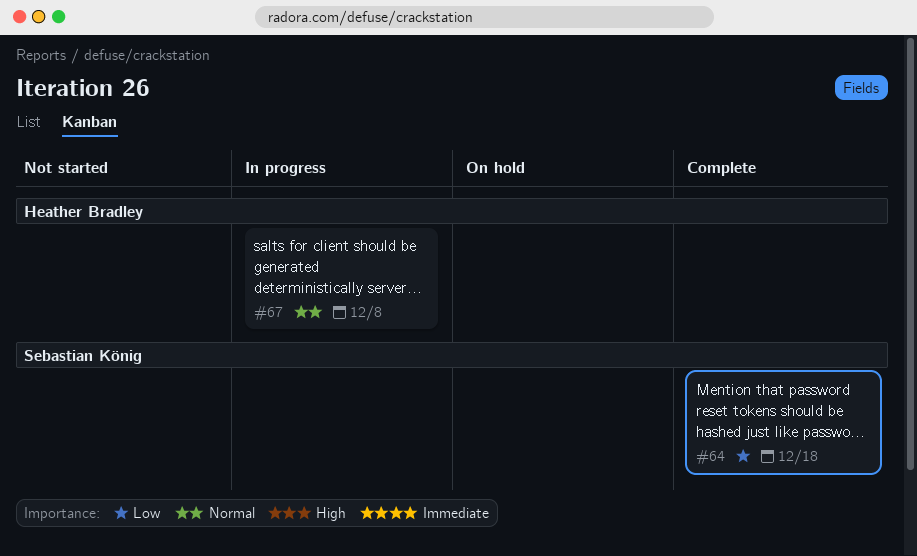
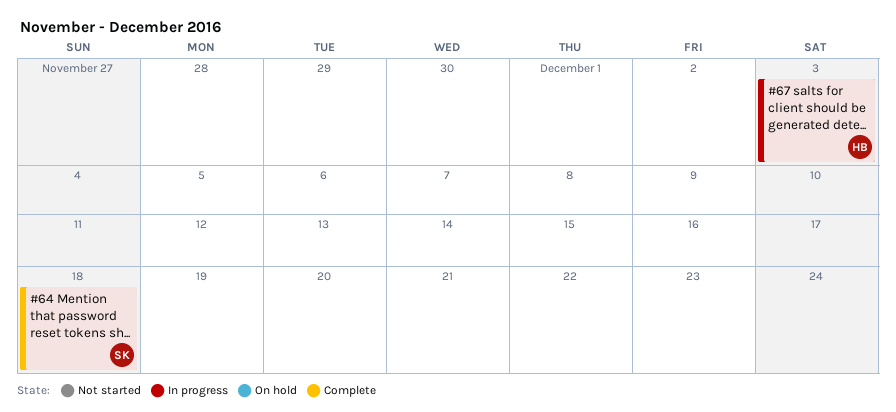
#67, due: Dec 8 -> Dec 3

